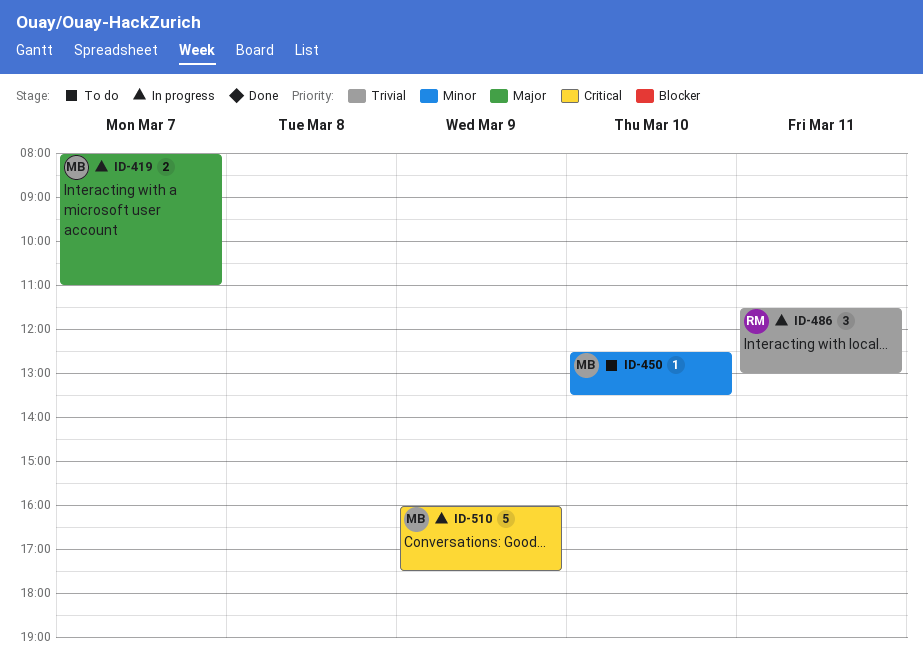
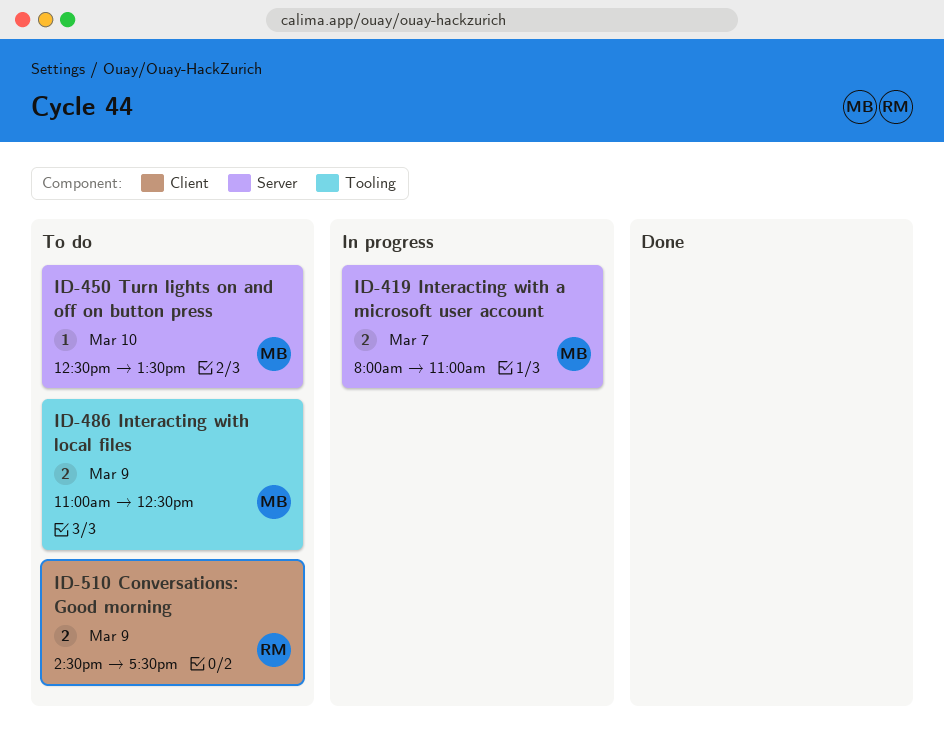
ID-486, status: In progress -> To do
ID-486, owner: RM -> MB
ID-486, estimate: 3 -> 2
ID-486, day: Mar 11 -> Mar 9
ID-486, begins: 11:30 -> 11:00
ID-486, ends: 13:00 -> 12:30
ID-510, status: In progress -> To do
ID-510, owner: MB -> RM
ID-510, estimate: 5 -> 2
ID-510, begins: 16:00 -> 14:30

